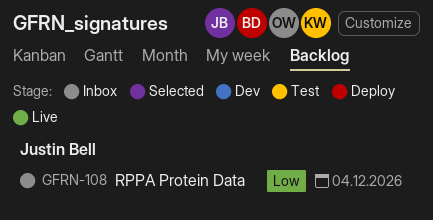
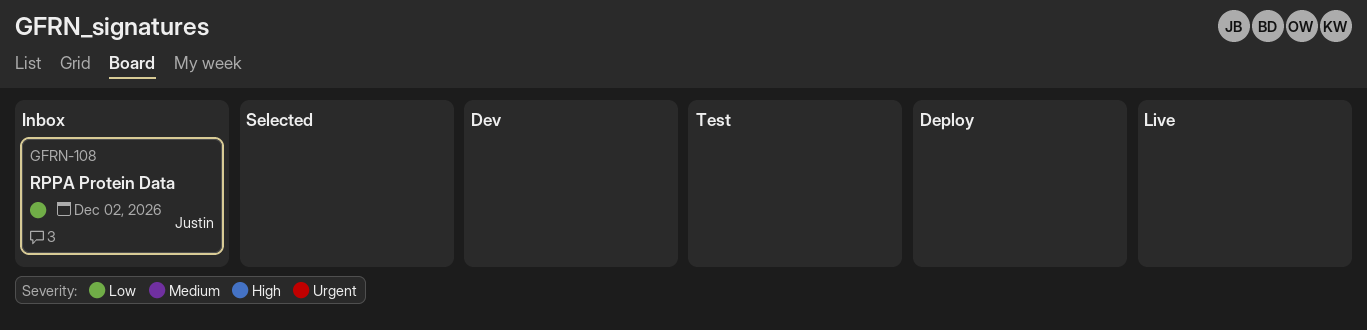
GFRN-108, due: Dec 4 -> Dec 2

